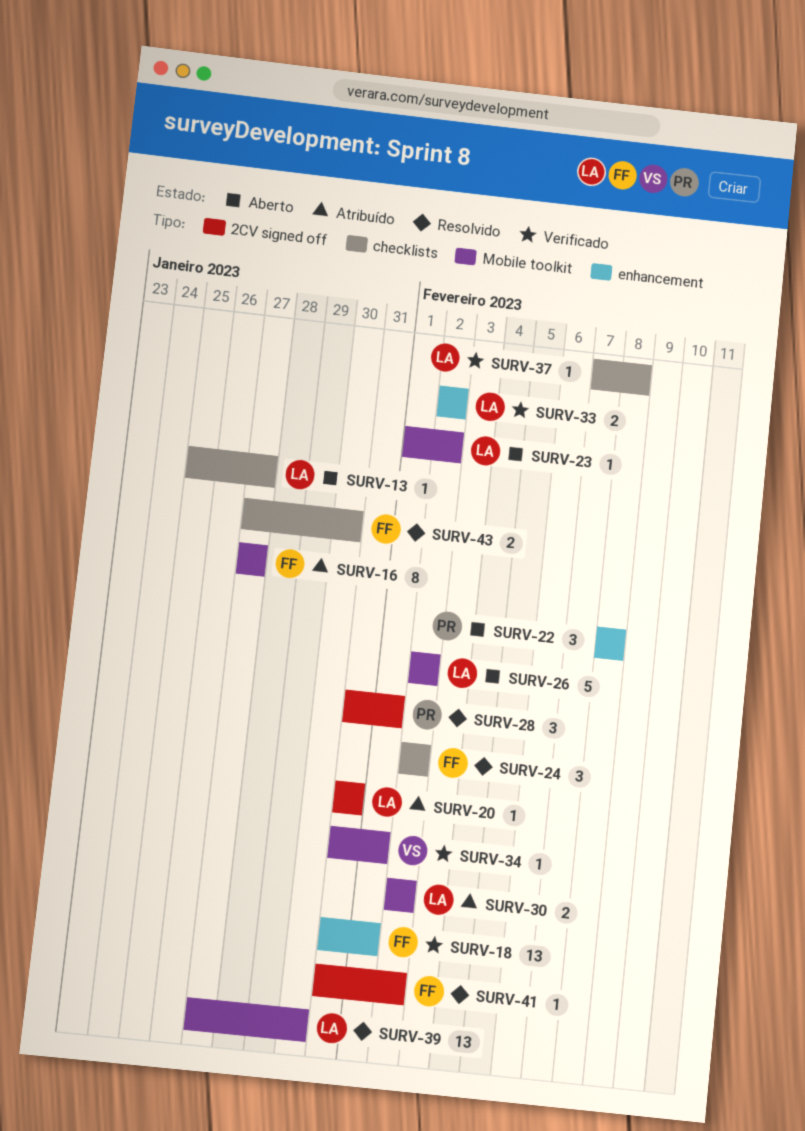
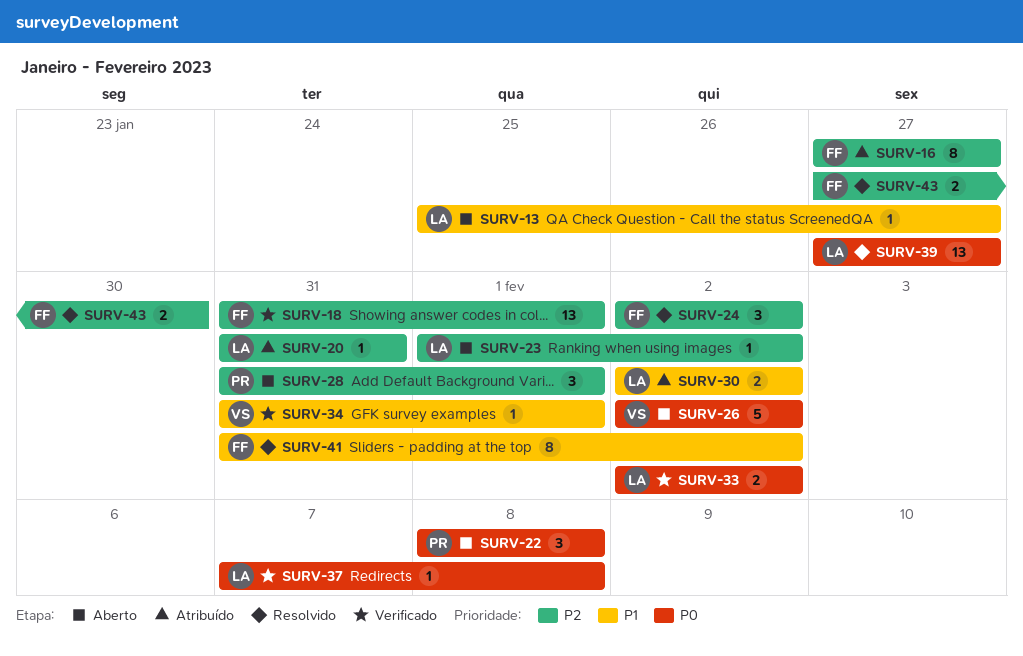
SURV-26, owner: LA -> VS
SURV-28, status: Resolvido -> Aberto
SURV-39, due: Jan 30 -> Jan 27
SURV-41, estimate: 1 -> 8

